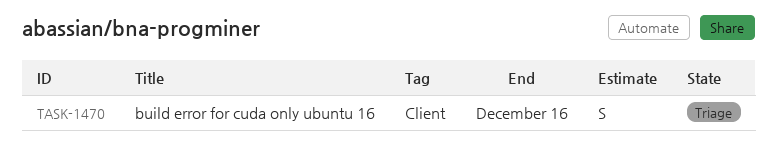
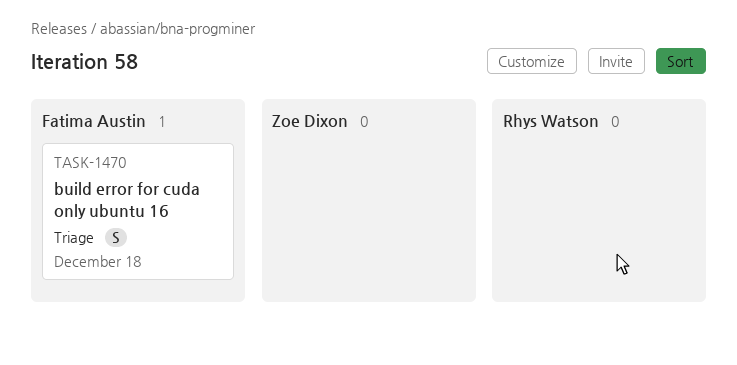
TASK-1470, due: Dec 16 -> Dec 18

